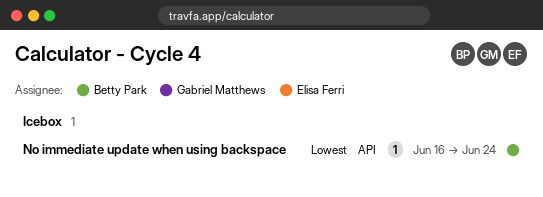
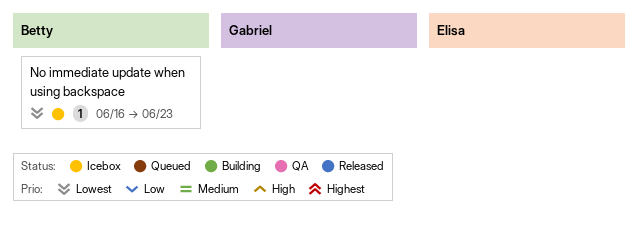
No immediate update when using backspace, due: Jun 24 -> Jun 23

